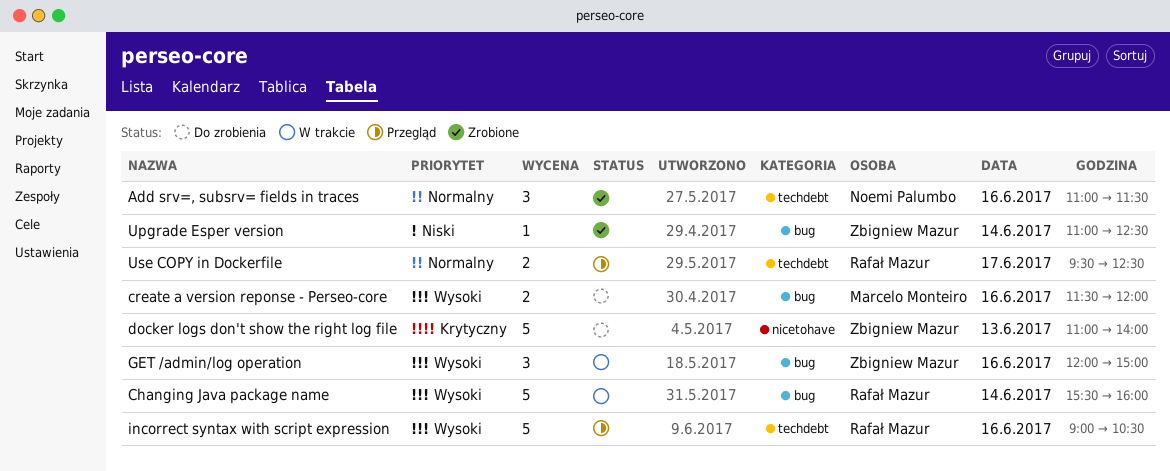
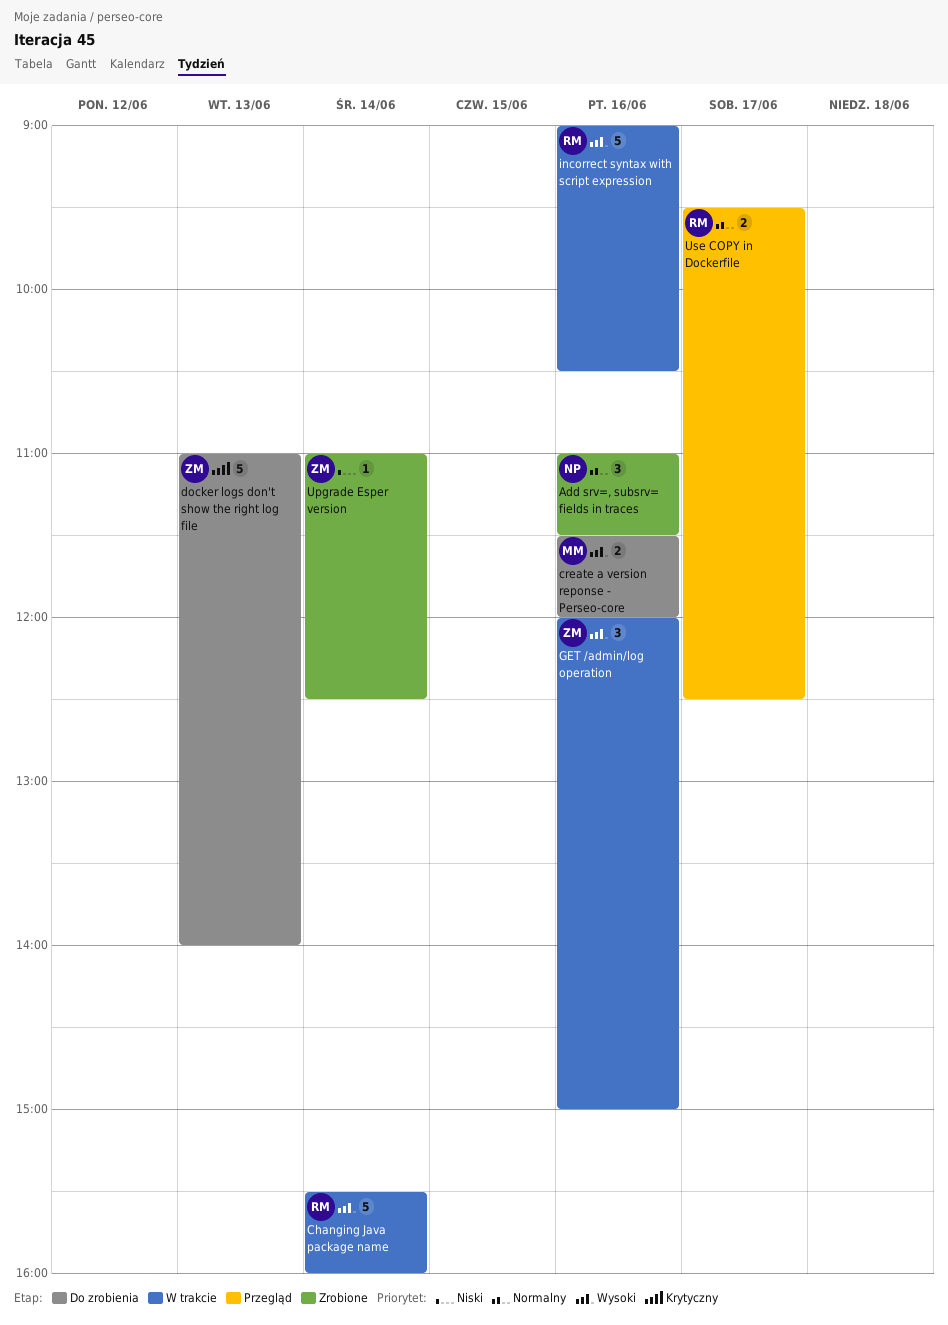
incorrect syntax with script expression, status: Przegląd -> W trakcie

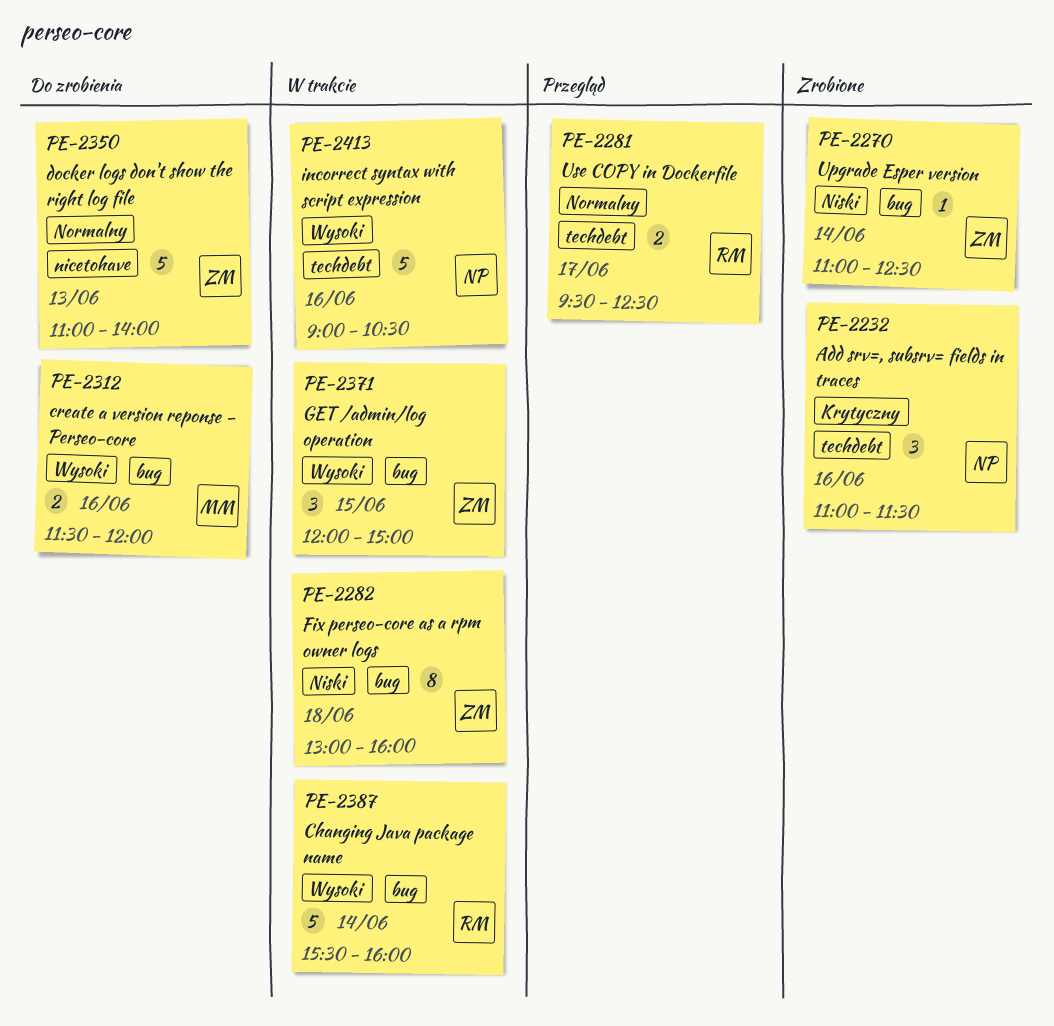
Add srv=, subsrv= fields in traces, priority: Normalny -> Krytyczny
docker logs don't show the right log file, priority: Krytyczny -> Normalny
Fix perseo-core as a rpm owner logs: none -> present
GET /admin/log operation, day: Jun 16 -> Jun 15
incorrect syntax with script expression, owner: RM -> NP

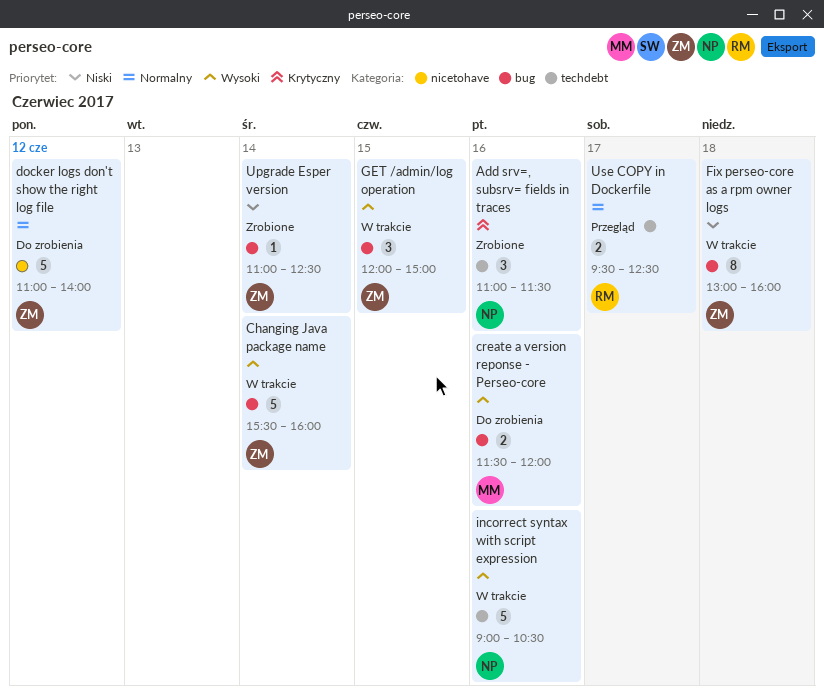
Changing Java package name, owner: RM -> ZM
docker logs don't show the right log file, day: Jun 13 -> Jun 12

